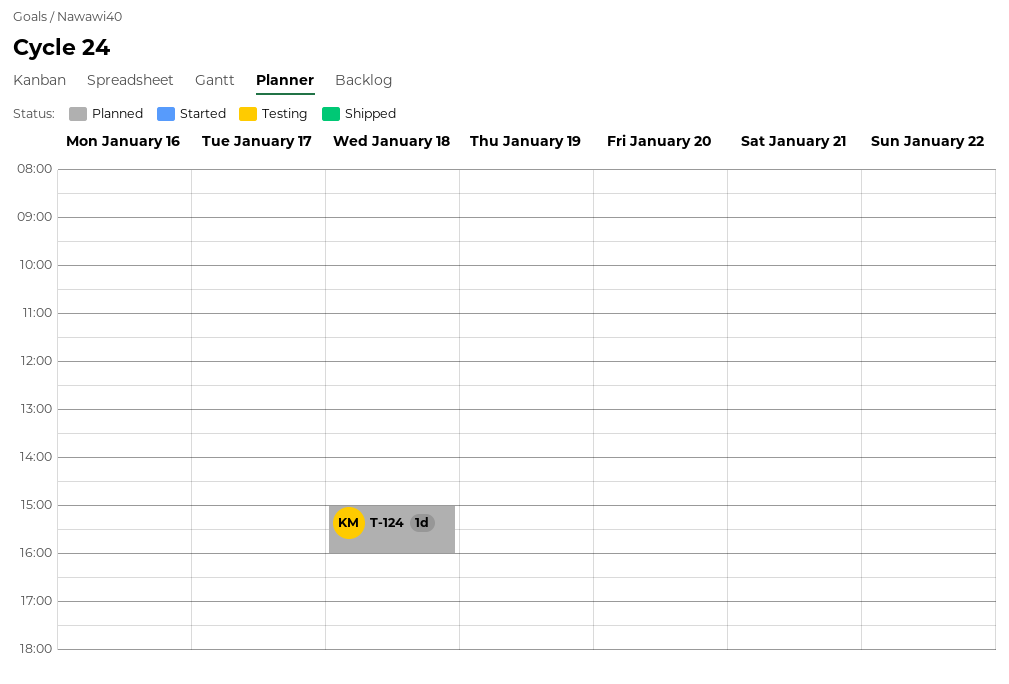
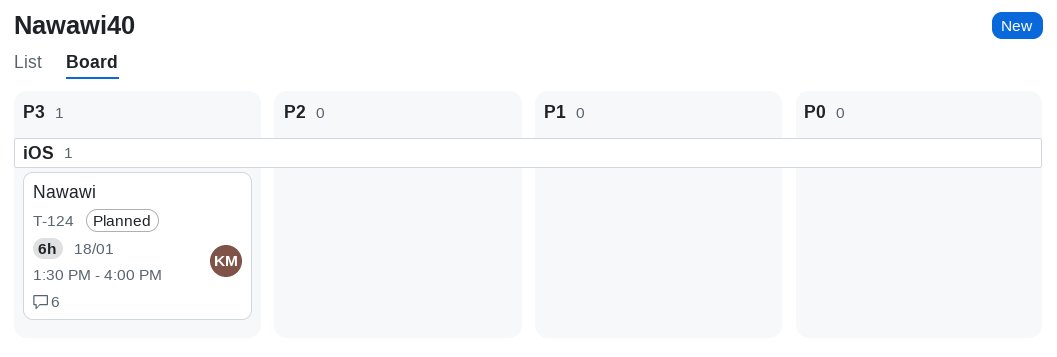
T-124, estimate: 1d -> 6h
T-124, begins: 15:00 -> 13:30

